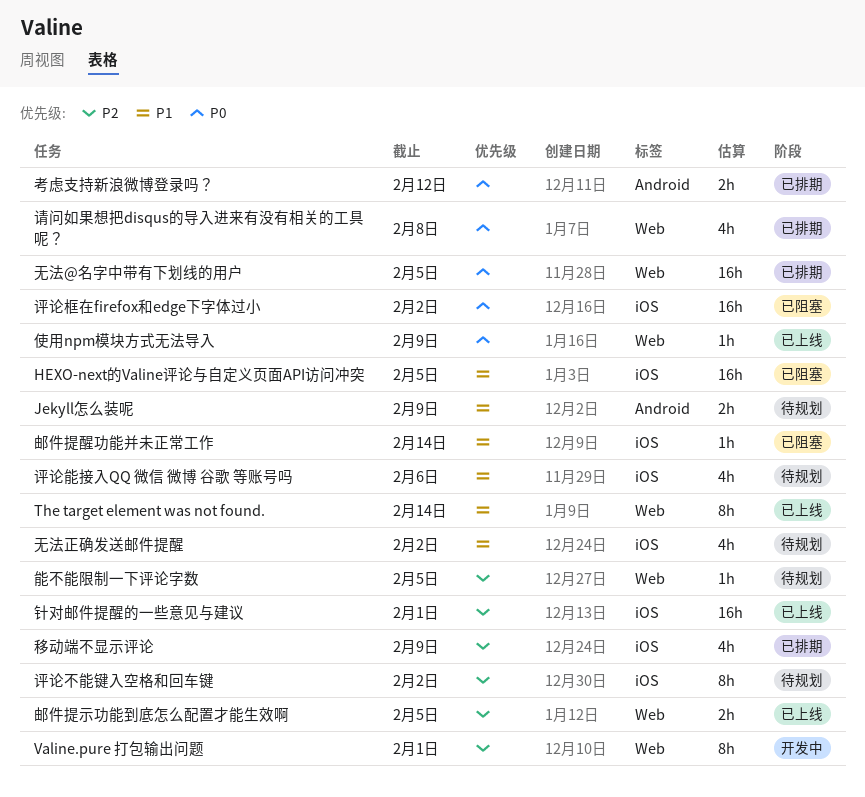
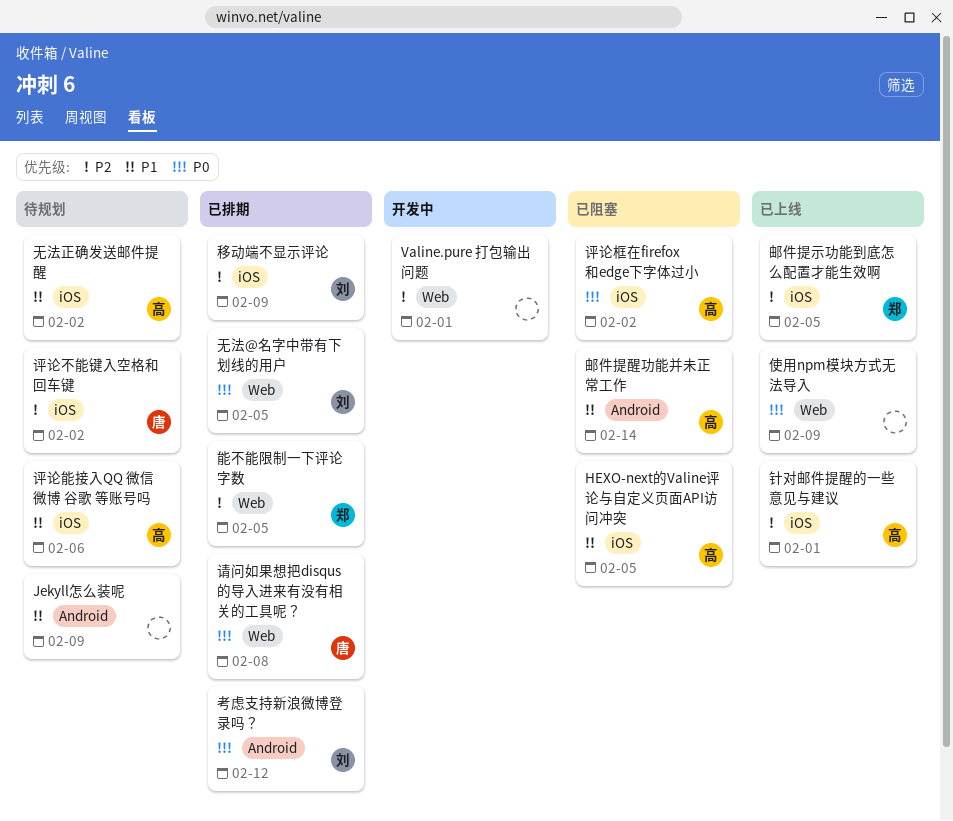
The target element was not found.: present -> none
能不能限制一下评论字数, status: 待规划 -> 已排期
邮件提示功能到底怎么配置才能生效啊, label: Web -> iOS
邮件提醒功能并未正常工作, label: iOS -> Android

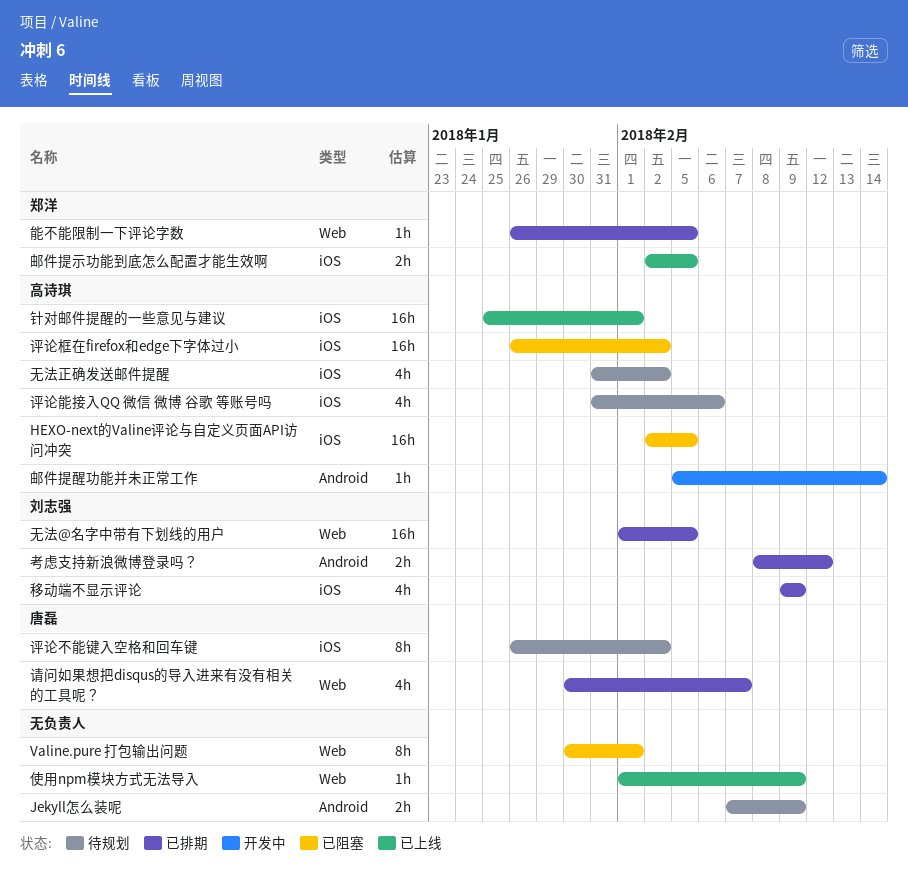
Valine.pure 打包输出问题, status: 开发中 -> 已阻塞
请问如果想把disqus的导入进来有没有相关的工具呢？, due: Feb 8 -> Feb 7
邮件提醒功能并未正常工作, status: 已阻塞 -> 开发中

